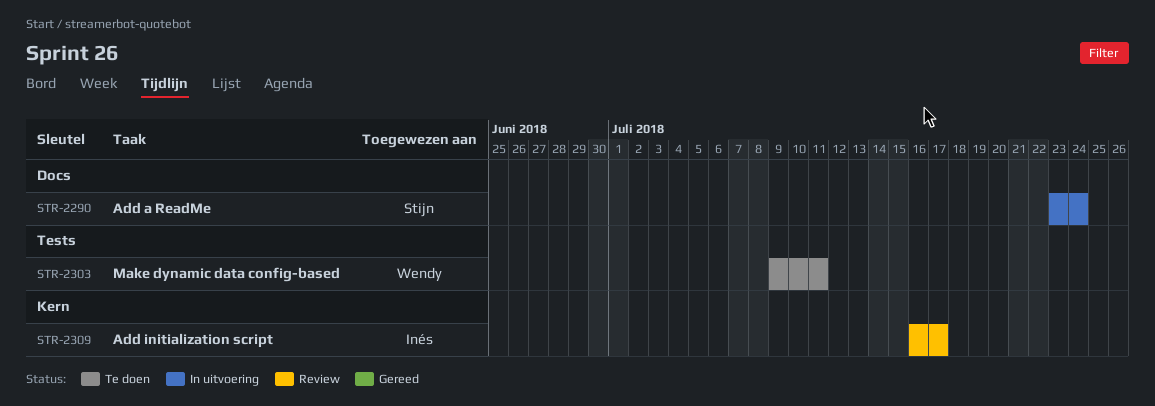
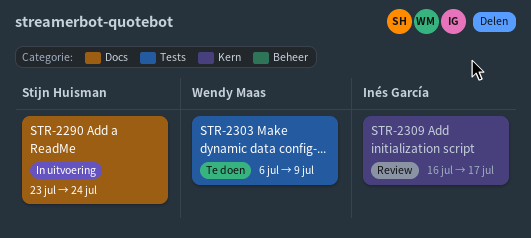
STR-2303, start: Jul 9 -> Jul 6
STR-2303, due: Jul 11 -> Jul 9

